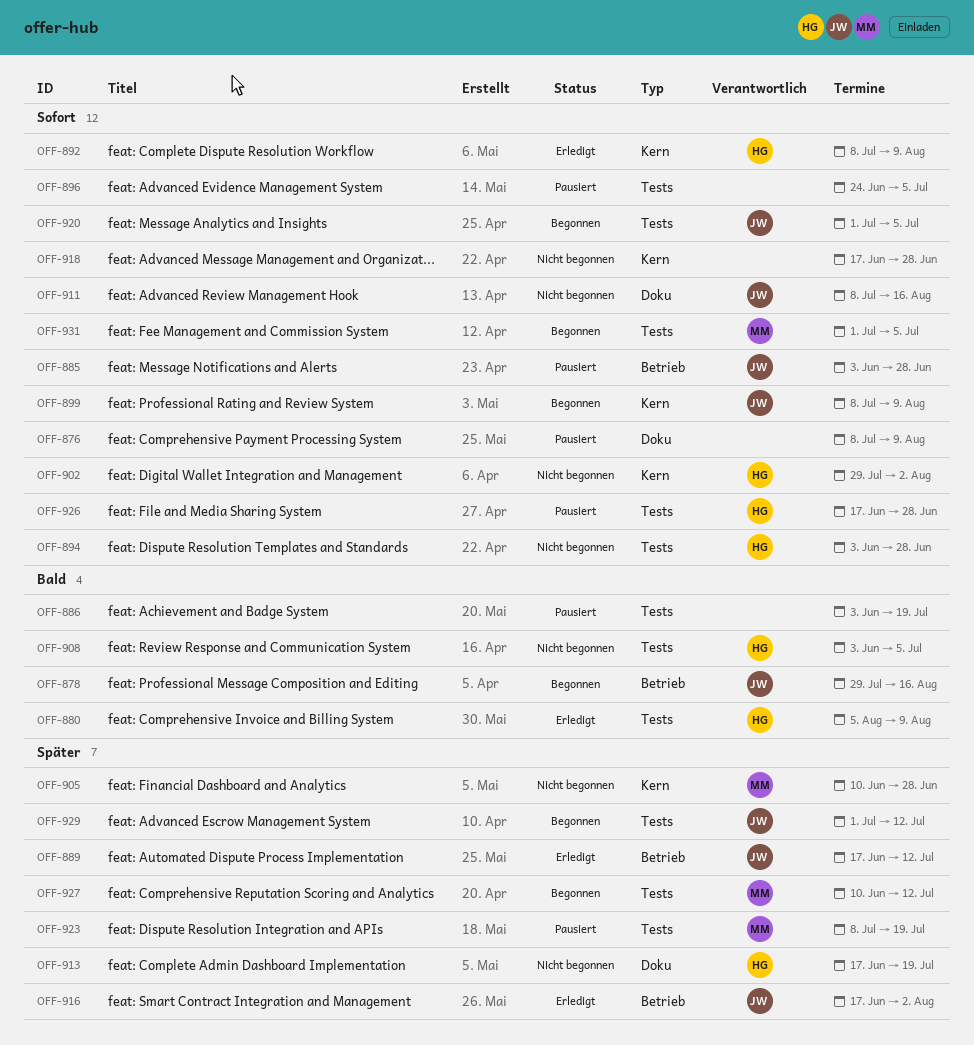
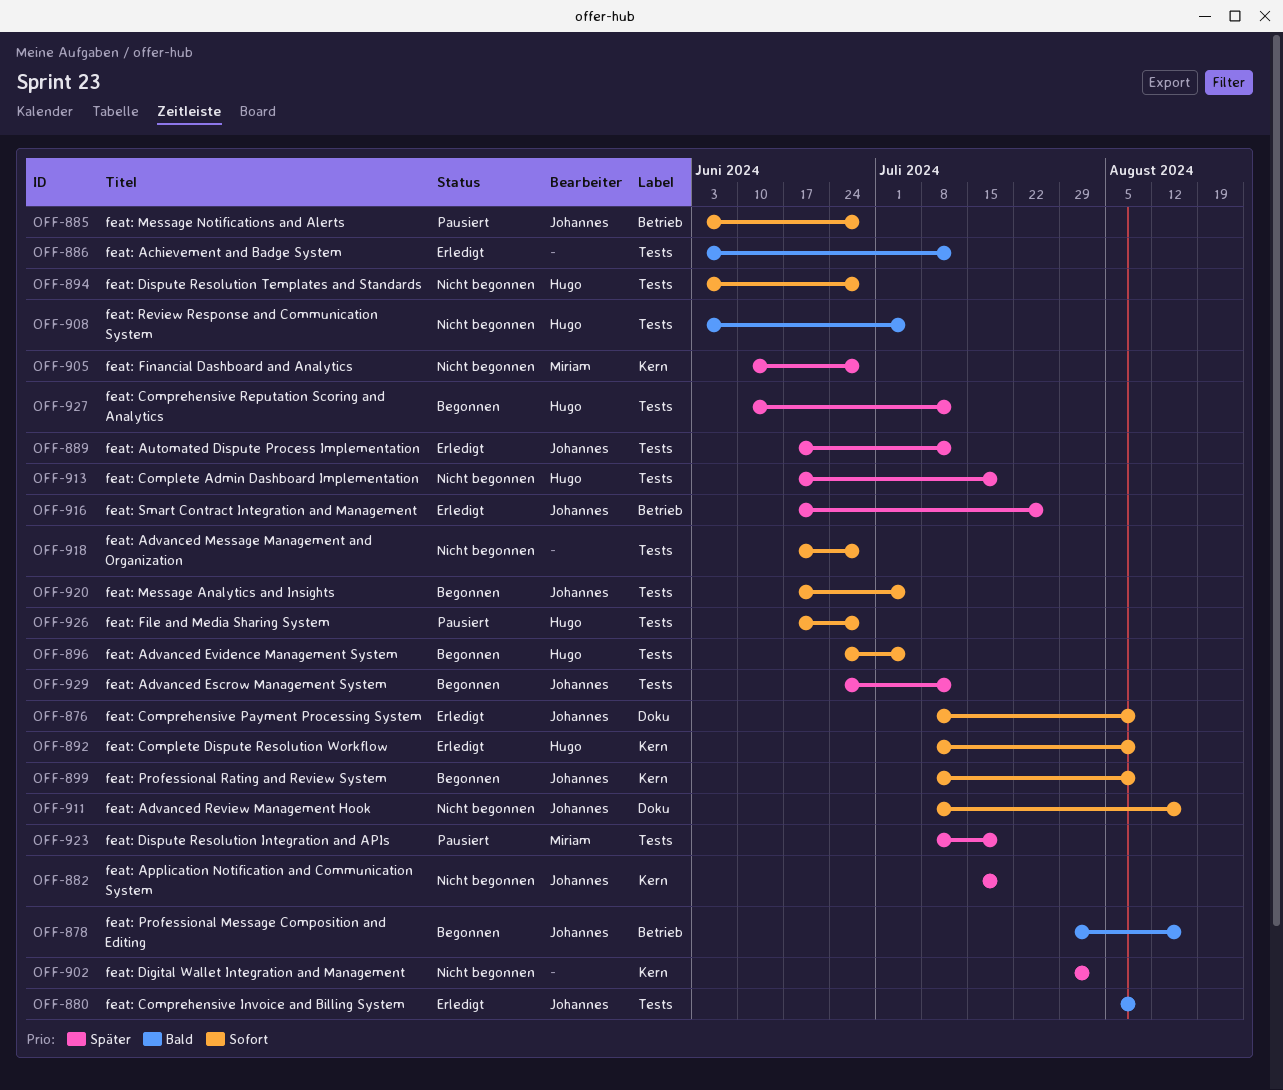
OFF-876, status: Pausiert -> Erledigt
OFF-876, owner: none -> Johannes
OFF-880, owner: Hugo -> Johannes
OFF-882: none -> present
OFF-886, status: Pausiert -> Erledigt
OFF-886, due: Jul 19 -> Jul 12
OFF-889, label: Betrieb -> Tests
OFF-896, status: Pausiert -> Begonnen
OFF-896, owner: none -> Hugo
OFF-902, owner: Hugo -> none
OFF-902, priority: Sofort -> Später
OFF-913, label: Doku -> Tests
OFF-916, due: Aug 2 -> Jul 26
OFF-918, label: Kern -> Tests
OFF-920, start: Jul 1 -> Jun 17
OFF-927, owner: Miriam -> Hugo
OFF-929, start: Jul 1 -> Jun 24
OFF-931: present -> none

